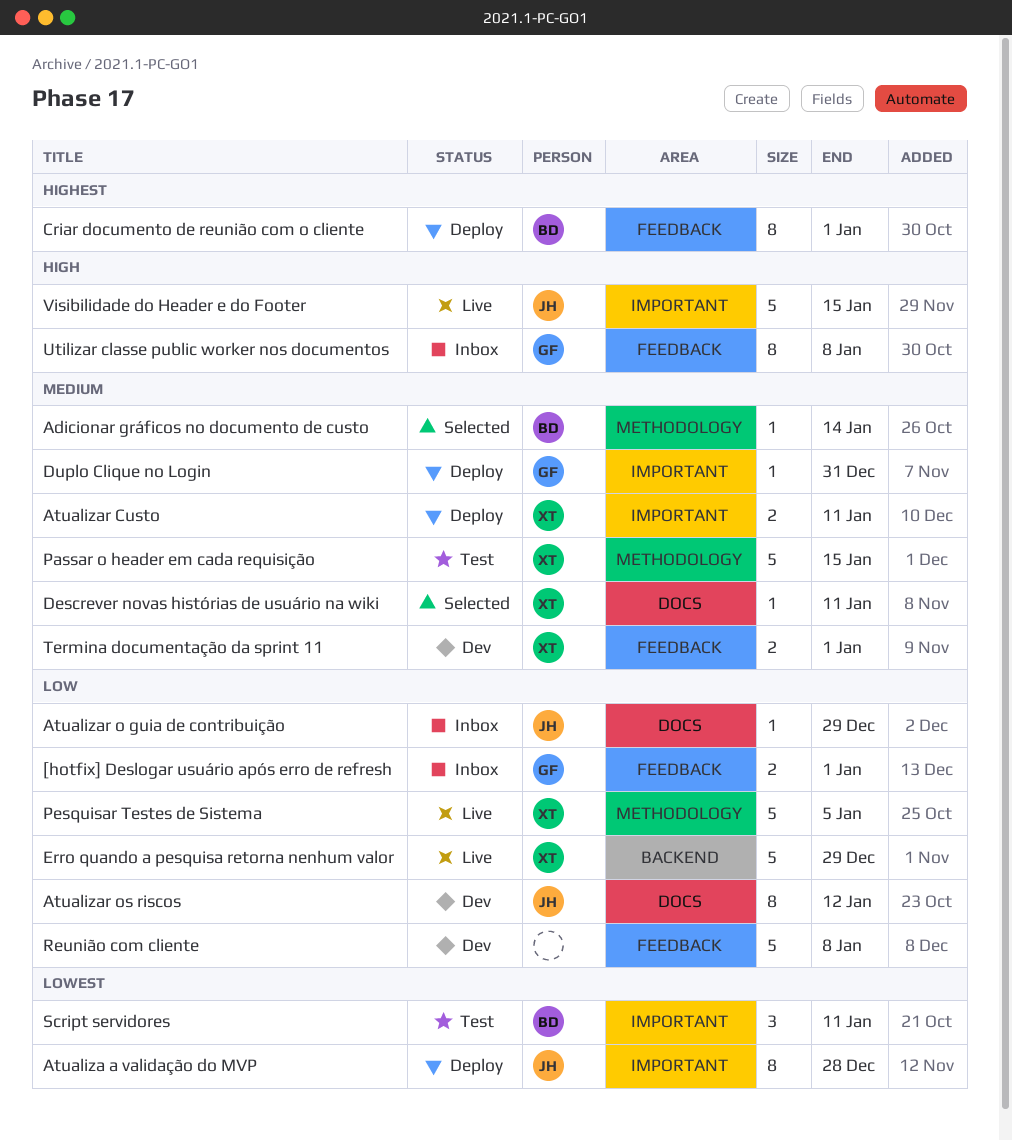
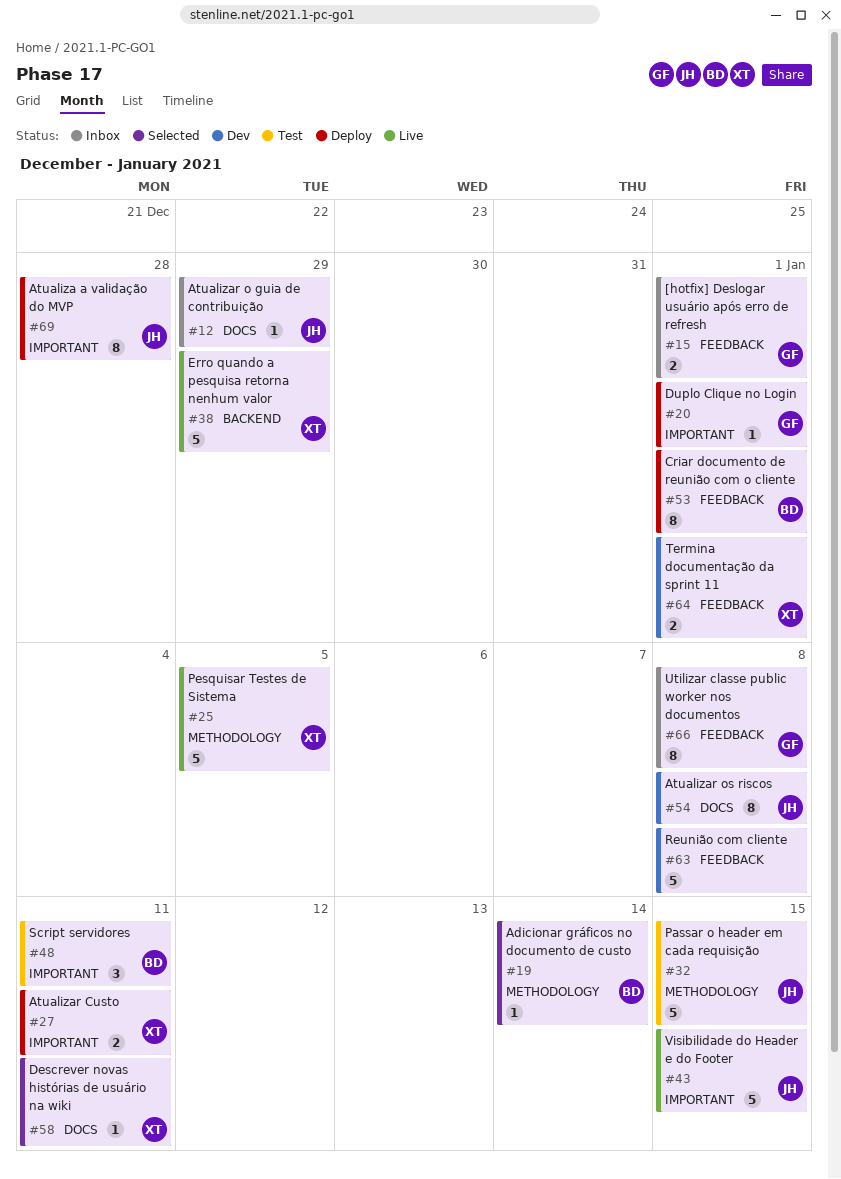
Atualizar os riscos, due: Jan 12 -> Jan 8
Duplo Clique no Login, due: Dec 31 -> Jan 1
Passar o header em cada requisição, owner: XT -> JH

